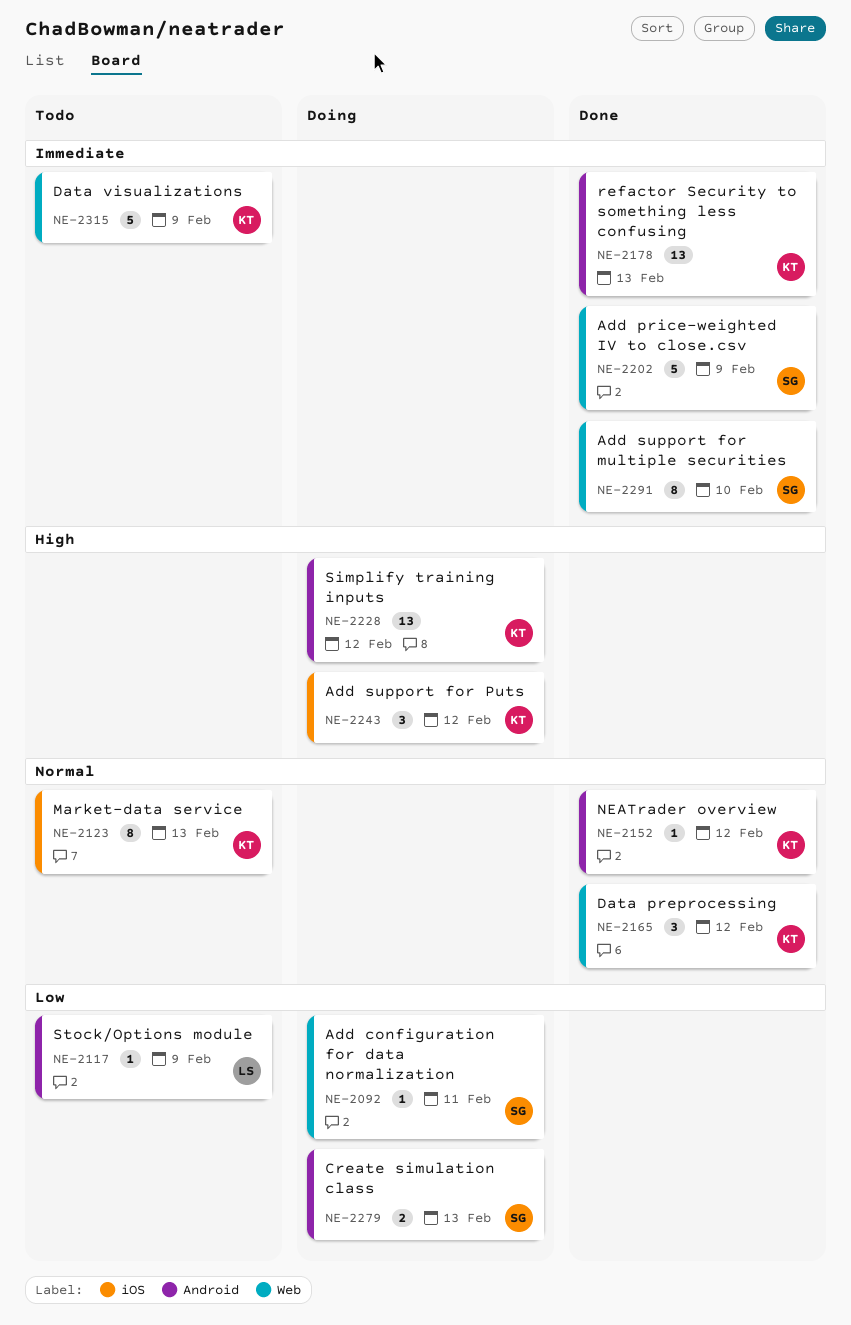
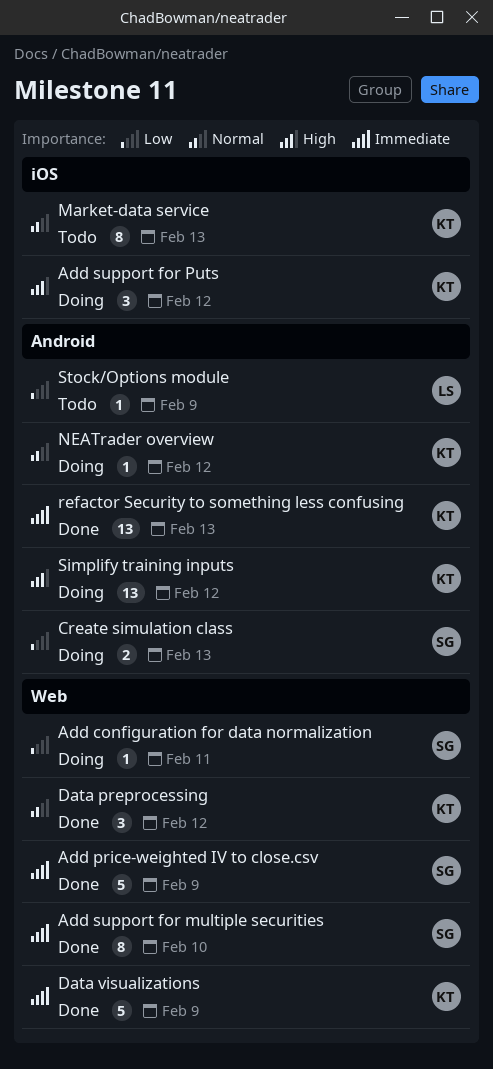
Data visualizations, status: Todo -> Done
NEATrader overview, status: Done -> Doing

